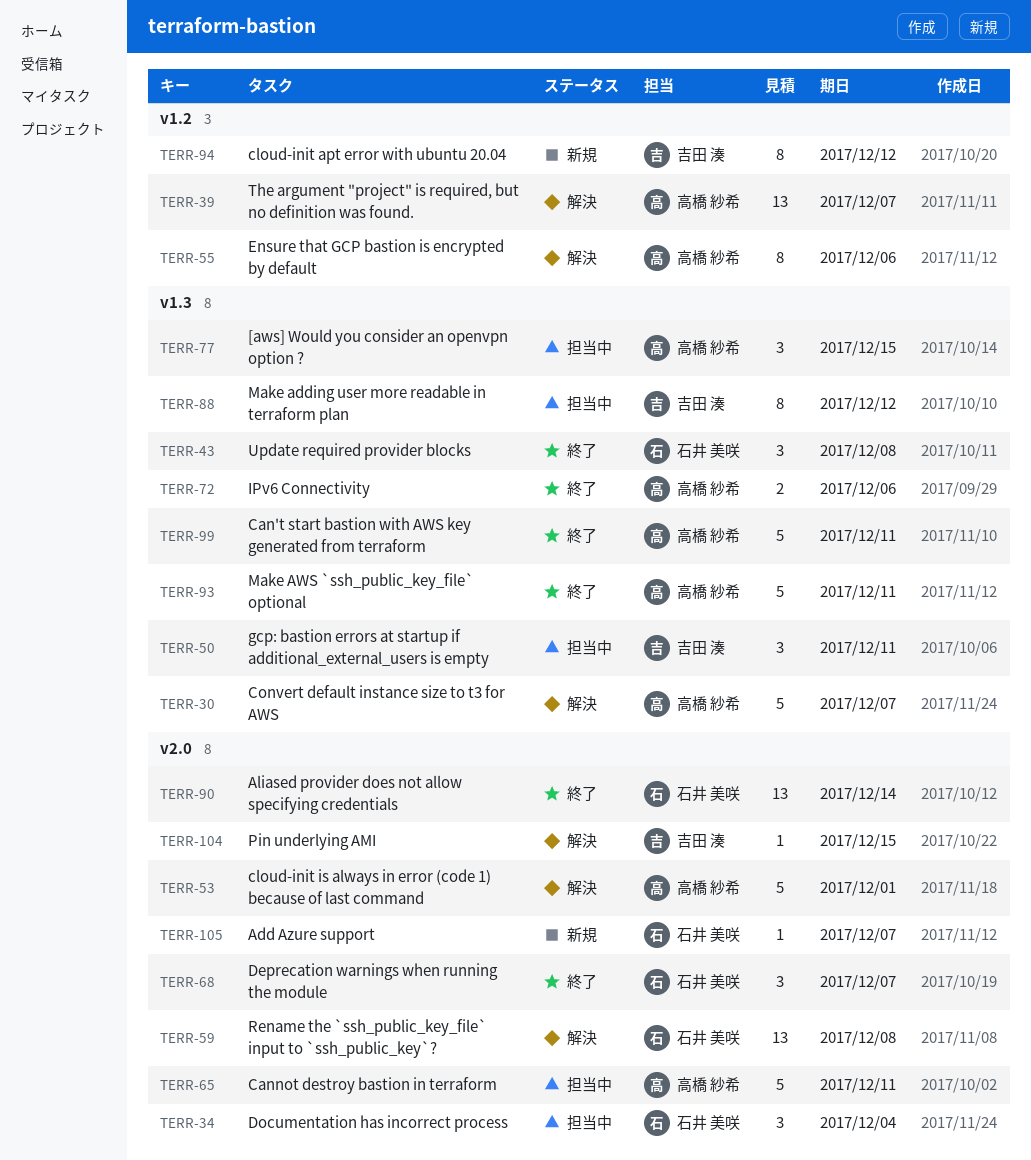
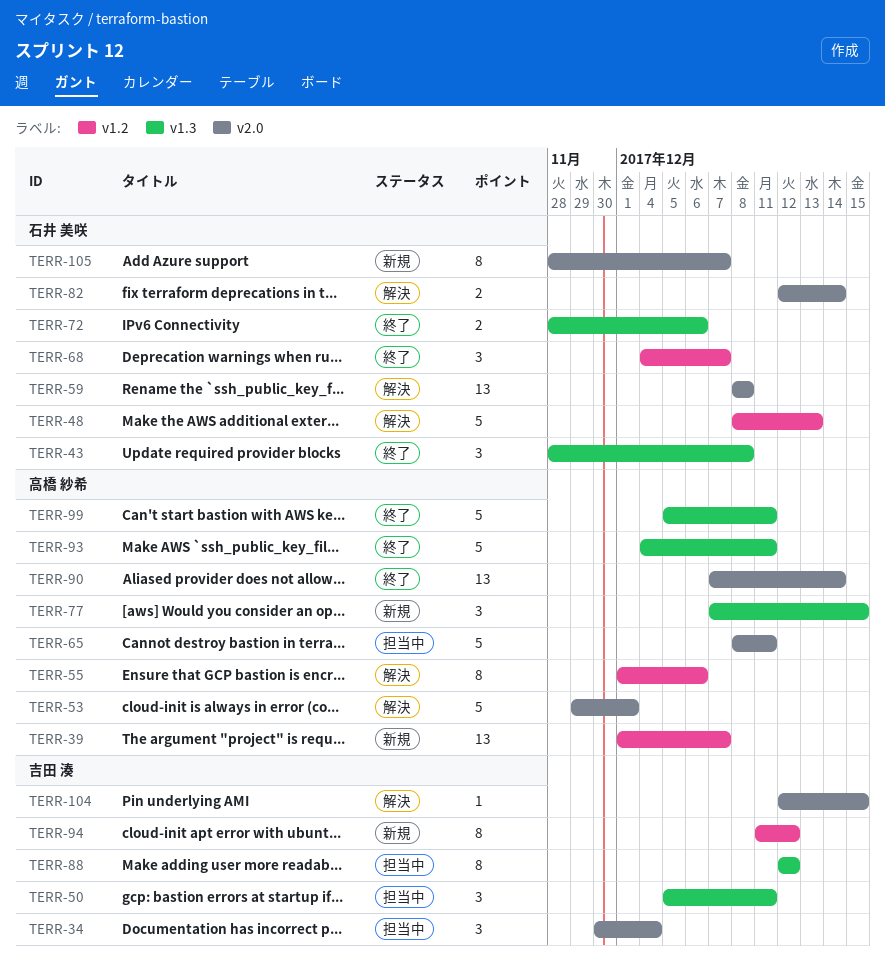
TERR-30: present -> none
TERR-34, owner: 石井 美咲 -> 吉田 湊
TERR-39, status: 解決 -> 新規
TERR-48: none -> present
TERR-68, label: v2.0 -> v1.2
TERR-72, owner: 高橋 紗希 -> 石井 美咲
TERR-77, status: 担当中 -> 新規
TERR-82: none -> present
TERR-90, owner: 石井 美咲 -> 高橋 紗希
TERR-105, estimate: 1 -> 8

